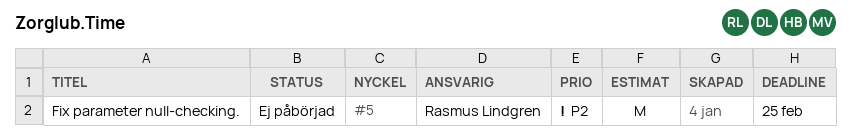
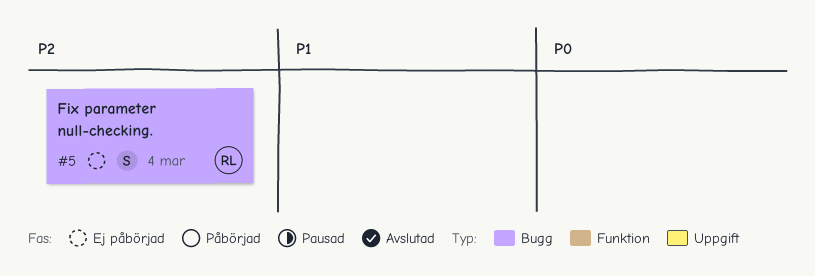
#5, estimate: M -> S
#5, due: Feb 25 -> Mar 4

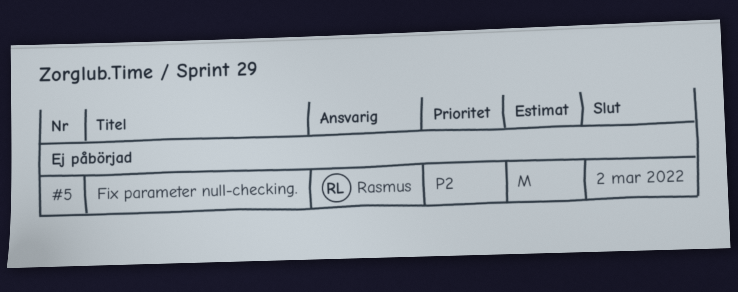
#5, estimate: S -> M
#5, due: Mar 4 -> Mar 2

